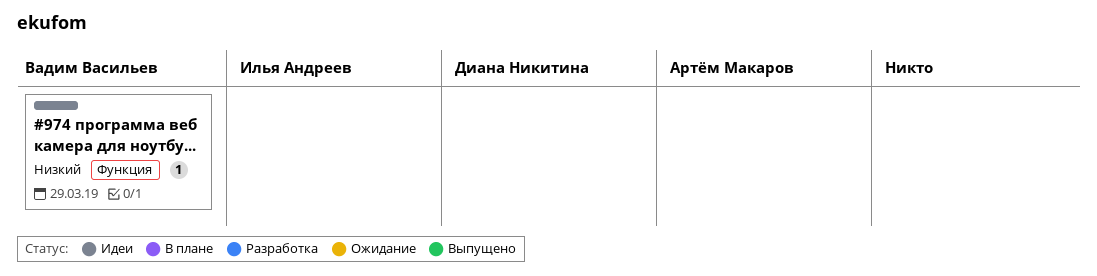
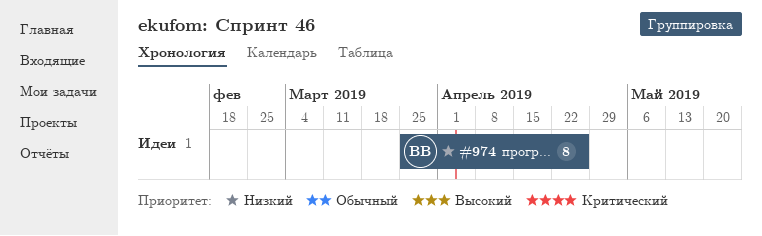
#974, estimate: 1 -> 8
#974, due: Mar 29 -> Apr 26

